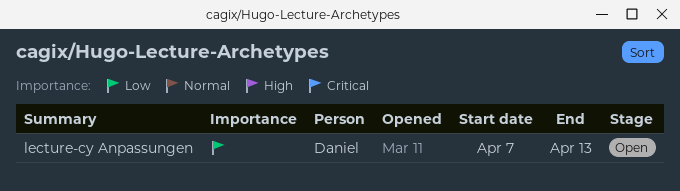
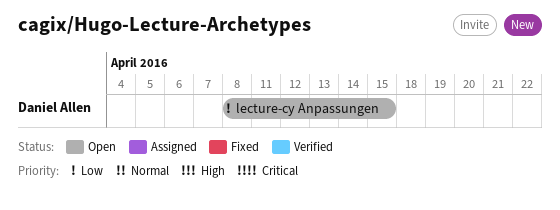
lecture-cy Anpassungen, start: Apr 7 -> Apr 8
lecture-cy Anpassungen, due: Apr 13 -> Apr 15

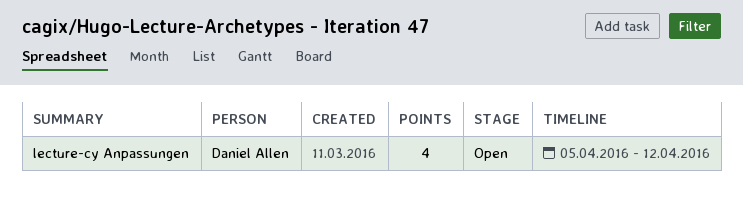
lecture-cy Anpassungen, start: Apr 8 -> Apr 5
lecture-cy Anpassungen, due: Apr 15 -> Apr 12

